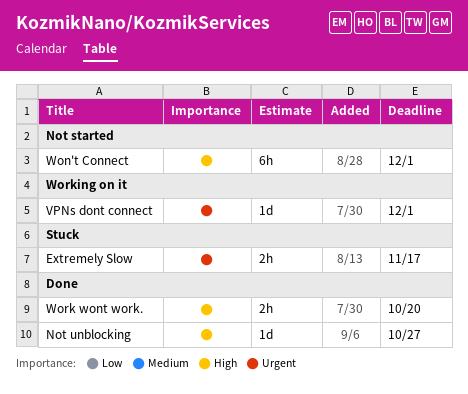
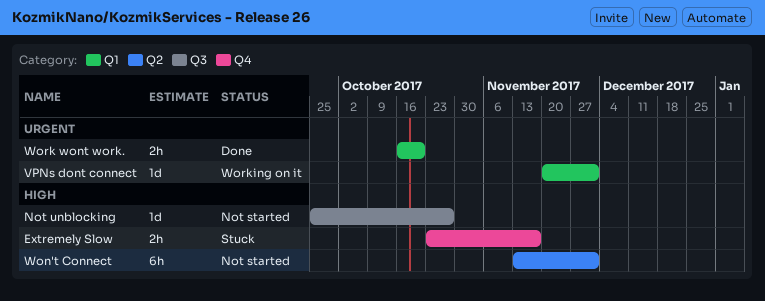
Extremely Slow, priority: Urgent -> High
Not unblocking, status: Done -> Not started
Work wont work., priority: High -> Urgent

